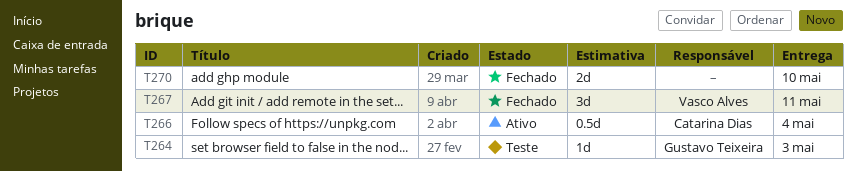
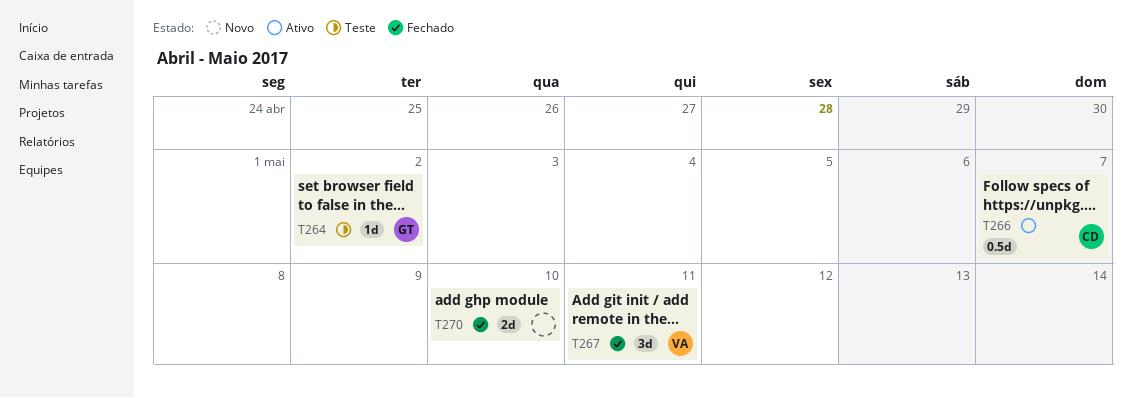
T264, due: May 3 -> May 2
T266, due: May 4 -> May 7

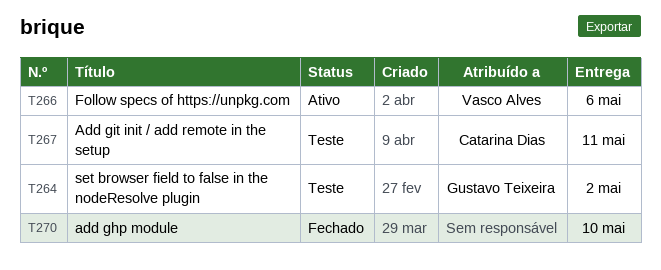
T266, owner: Catarina Dias -> Vasco Alves
T266, due: May 7 -> May 6
T267, status: Fechado -> Teste
T267, owner: Vasco Alves -> Catarina Dias

